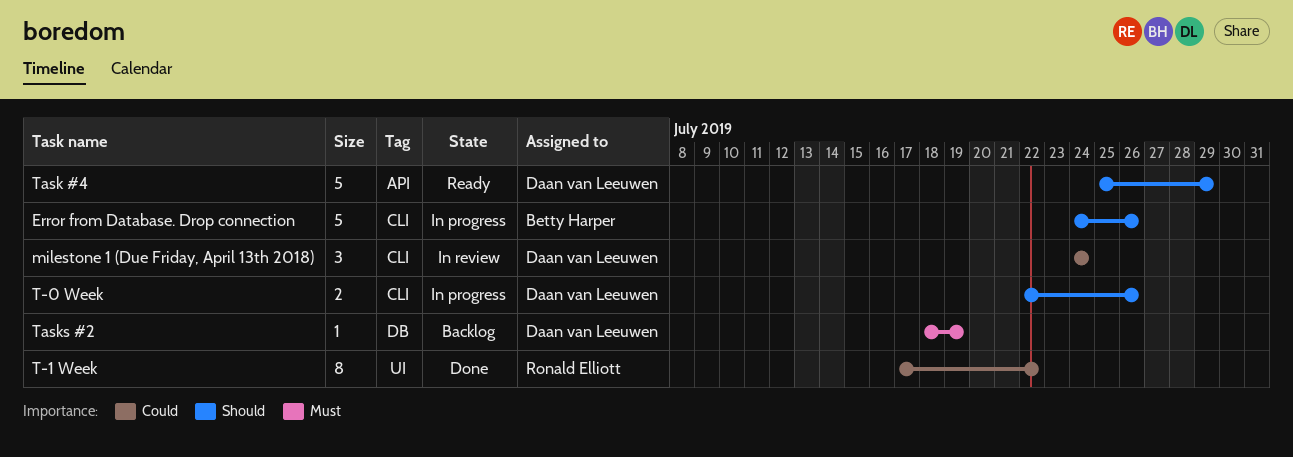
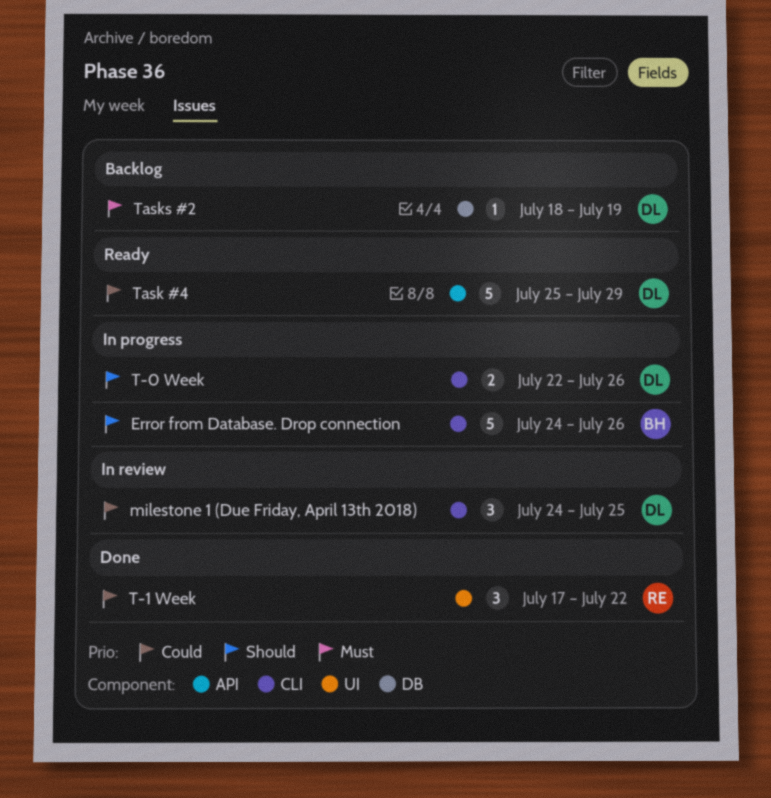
milestone 1 (Due Friday, April 13th 2018), due: Jul 24 -> Jul 25
T-1 Week, estimate: 8 -> 3
Task #4, priority: Should -> Could

